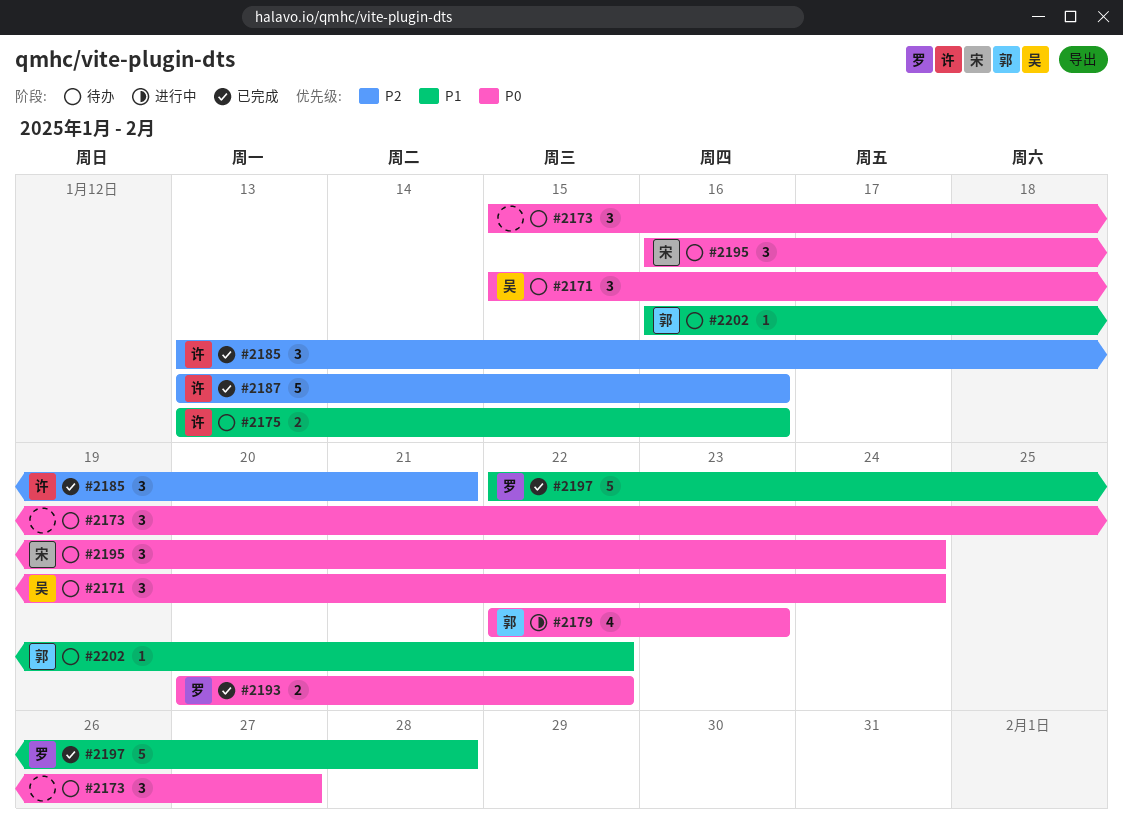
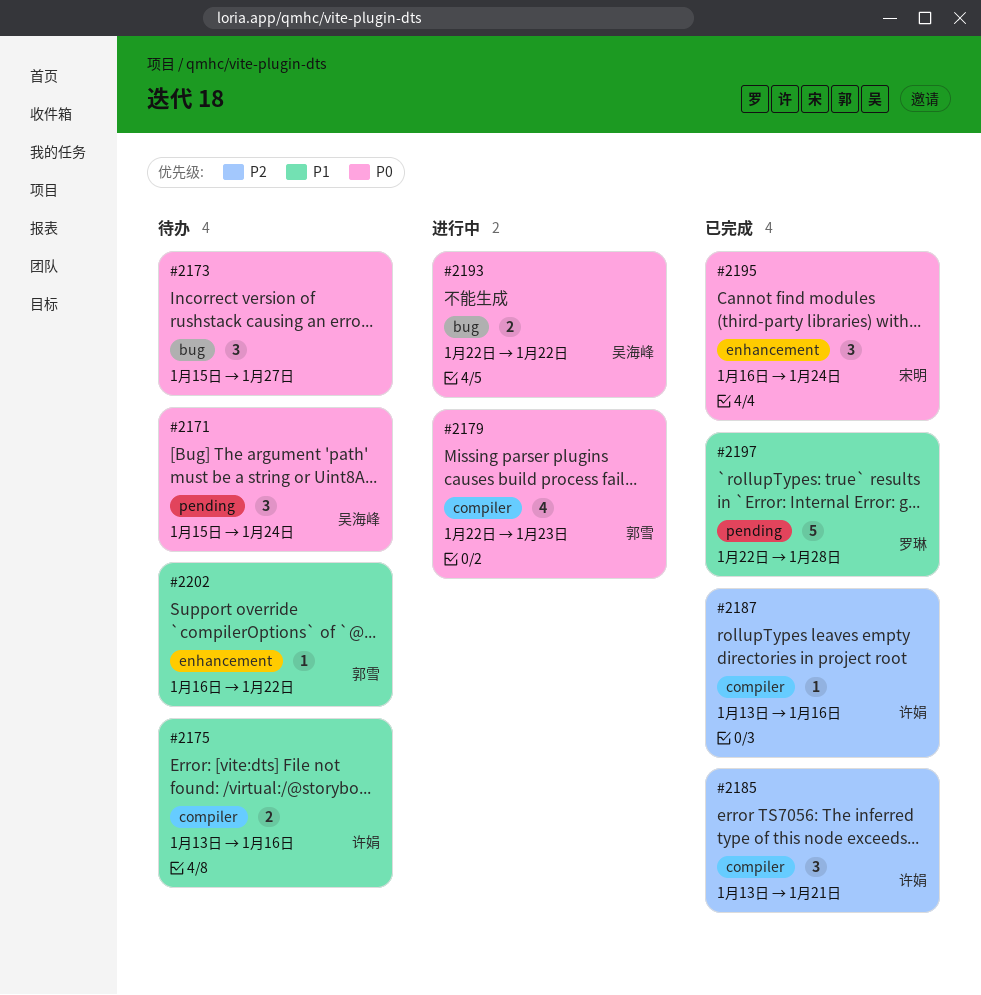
#2187, estimate: 5 -> 1
#2193, status: 已完成 -> 进行中
#2193, owner: 罗琳 -> 吴海峰
#2193, start: Jan 20 -> Jan 22
#2195, status: 待办 -> 已完成

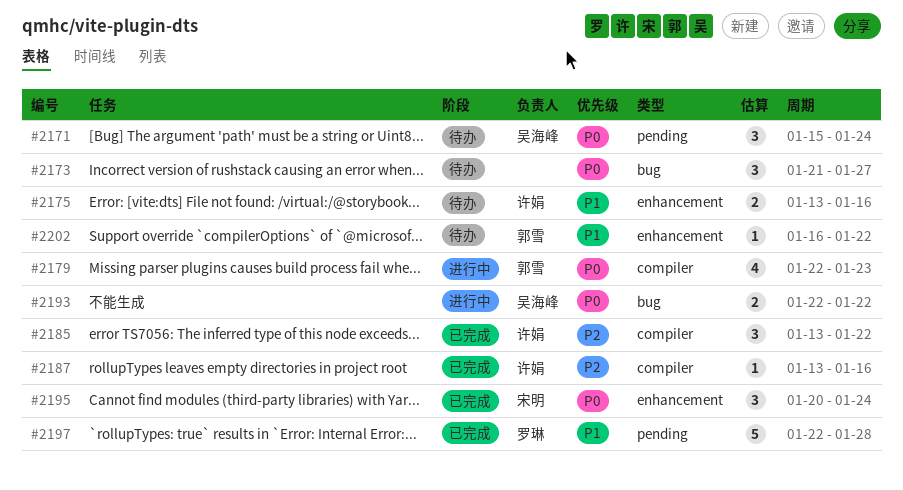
#2173, start: Jan 15 -> Jan 21
#2175, label: compiler -> enhancement
#2185, due: Jan 21 -> Jan 22
#2195, start: Jan 16 -> Jan 20

